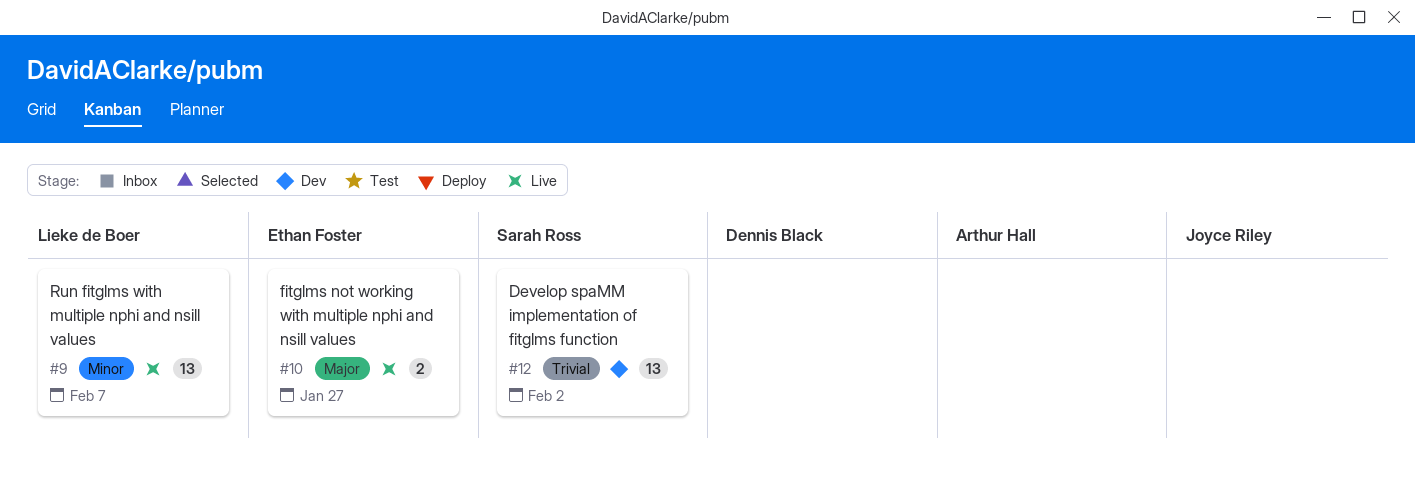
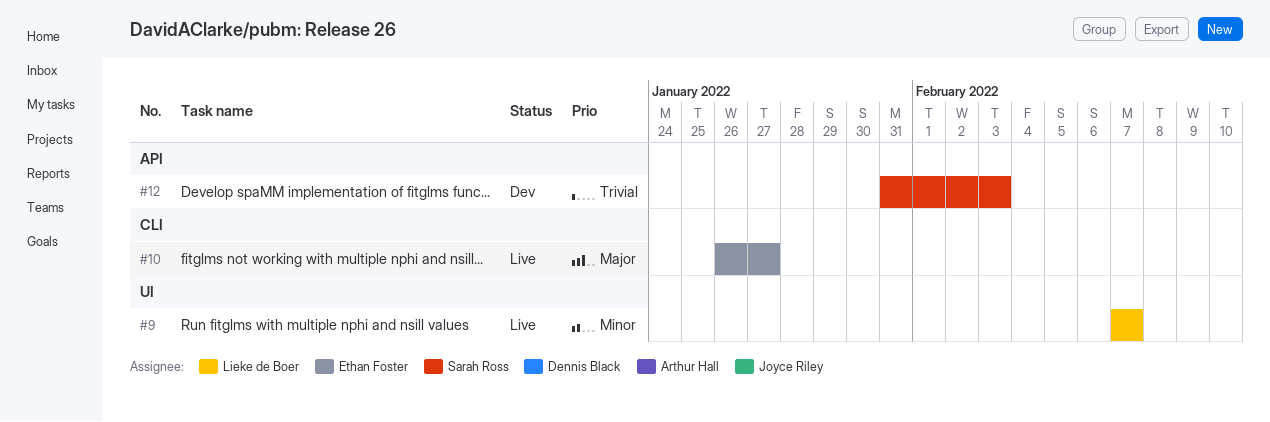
#12, due: Feb 2 -> Feb 3

